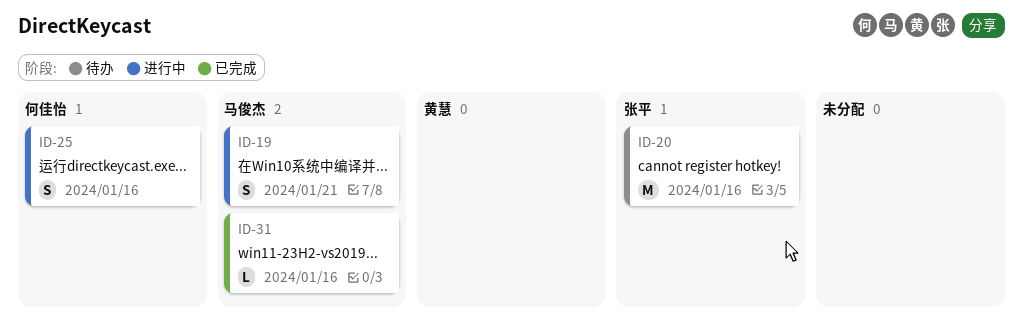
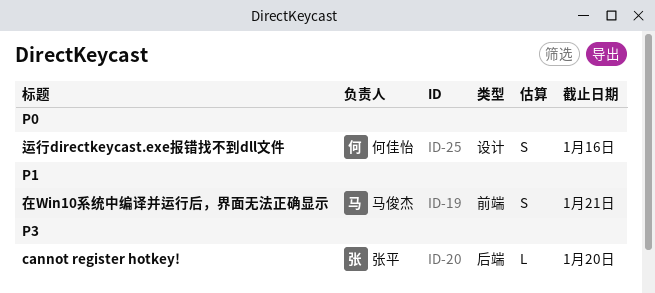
ID-20, estimate: M -> L
ID-20, due: Jan 16 -> Jan 20
ID-31: present -> none

